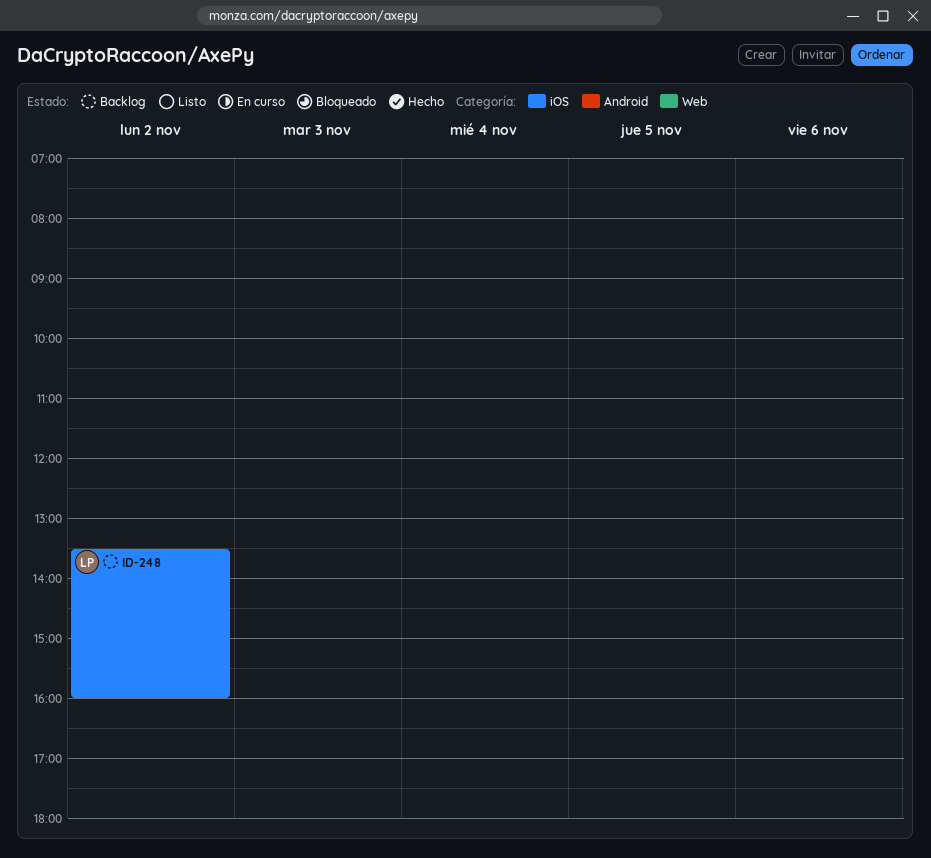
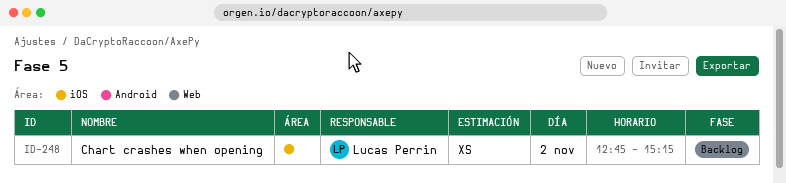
ID-248, begins: 13:30 -> 12:45
ID-248, ends: 16:00 -> 15:15

